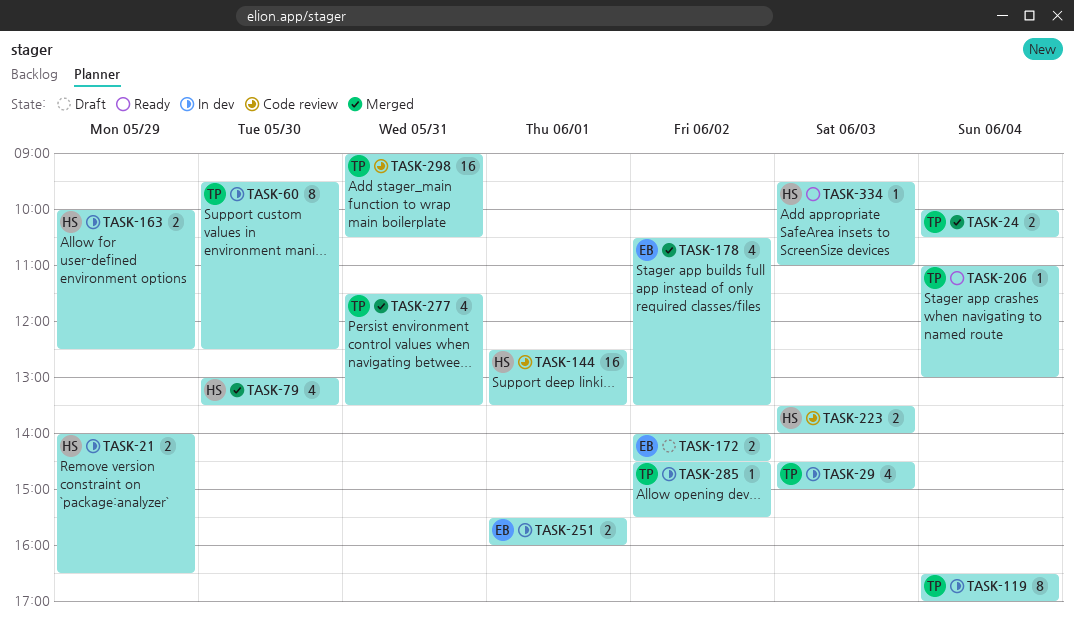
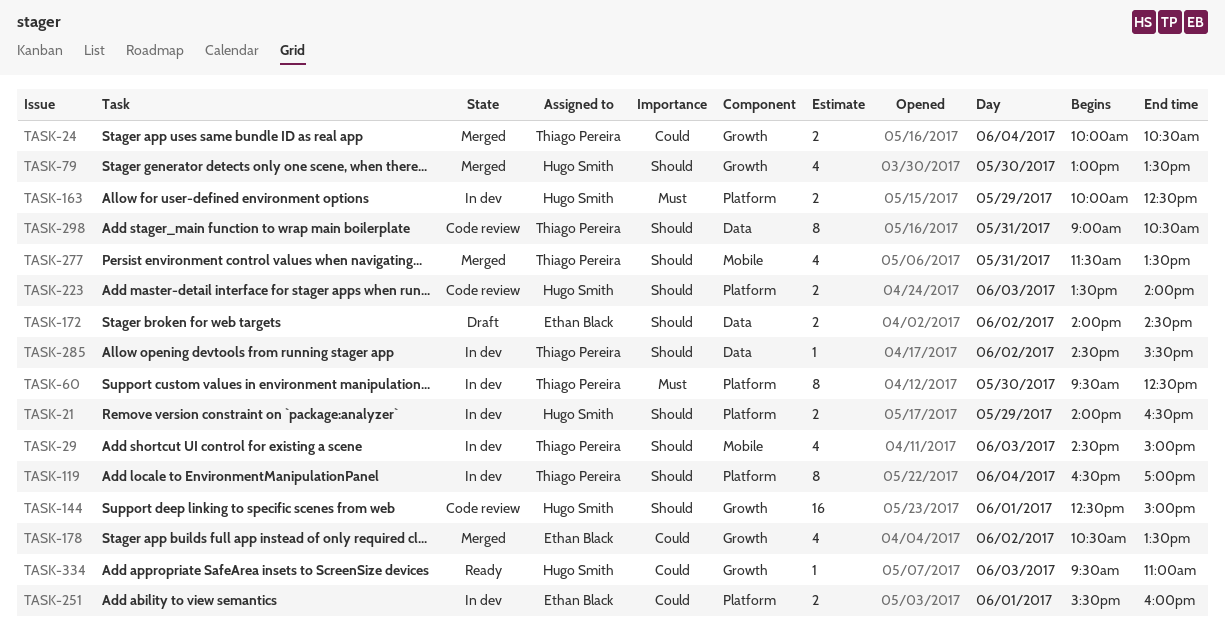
TASK-144, ends: 13:30 -> 15:00
TASK-206: present -> none
TASK-298, estimate: 16 -> 8

